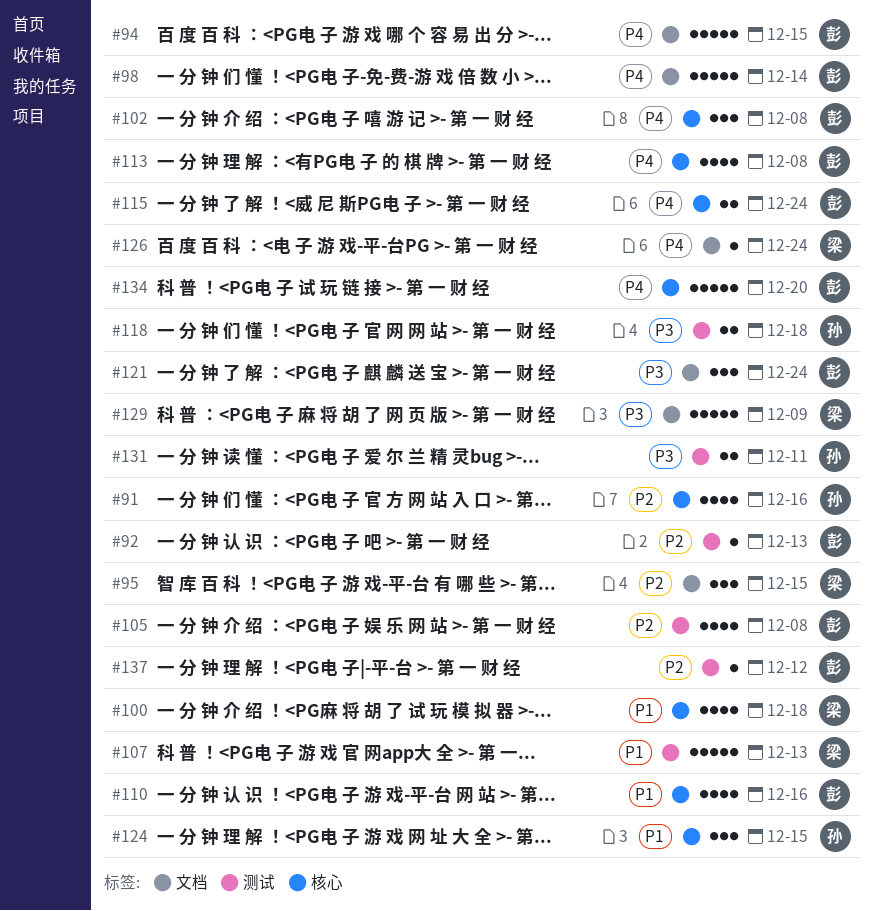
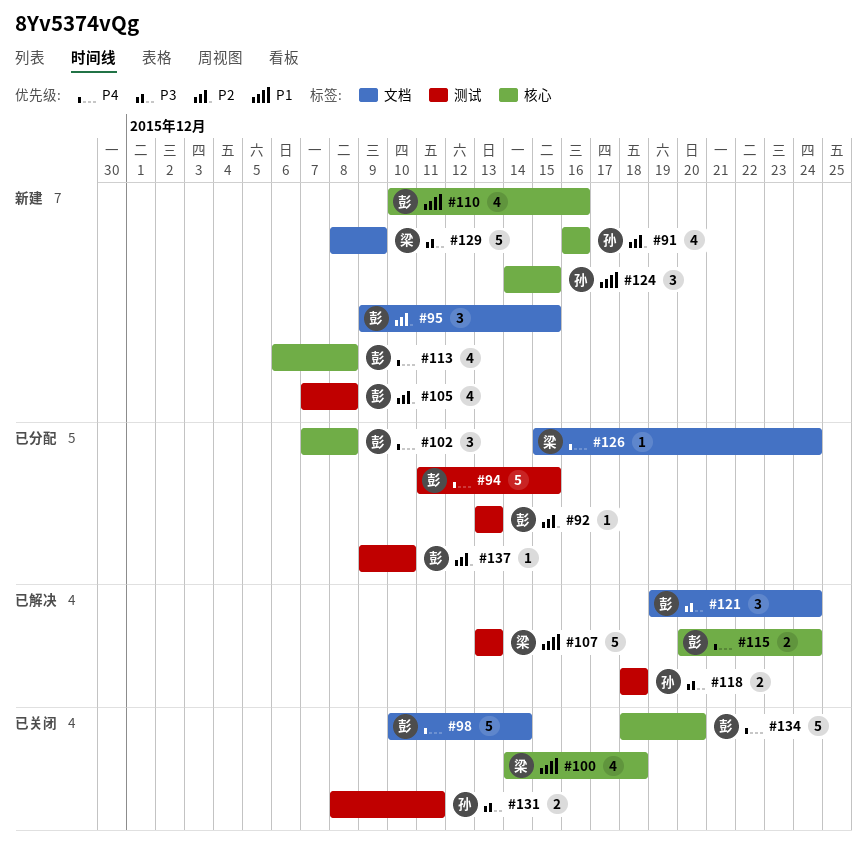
#94, label: 文档 -> 测试
#95, owner: 梁 -> 彭
#137, due: Dec 12 -> Dec 10

